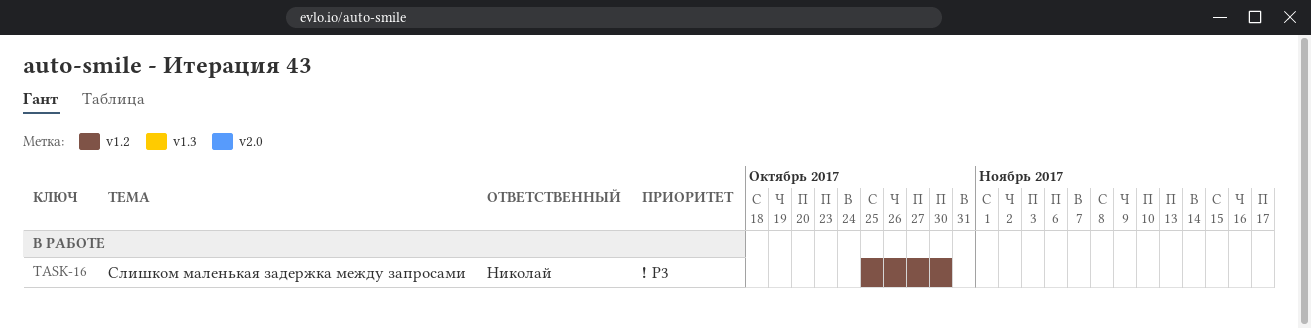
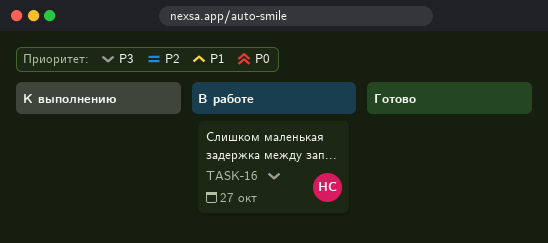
TASK-16, due: Oct 30 -> Oct 27

